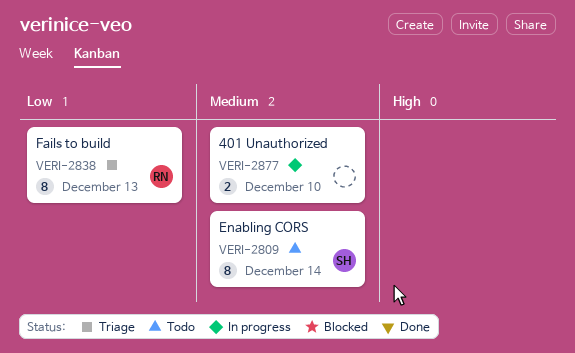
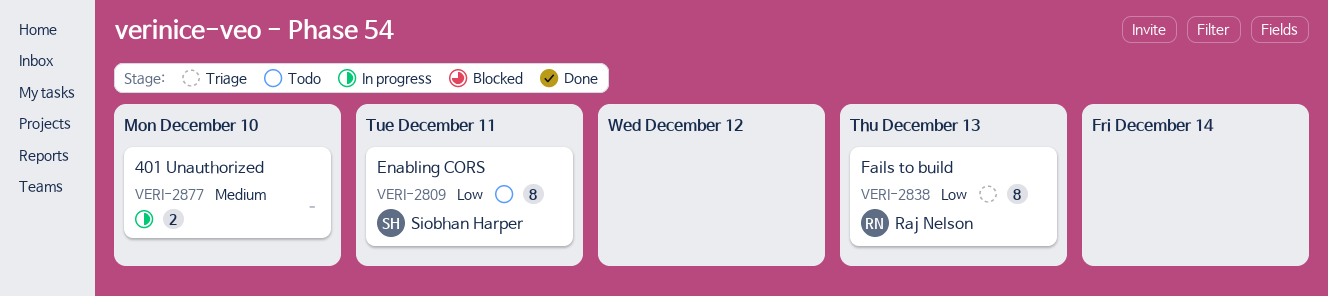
VERI-2809, priority: Medium -> Low
VERI-2809, due: Dec 14 -> Dec 11

